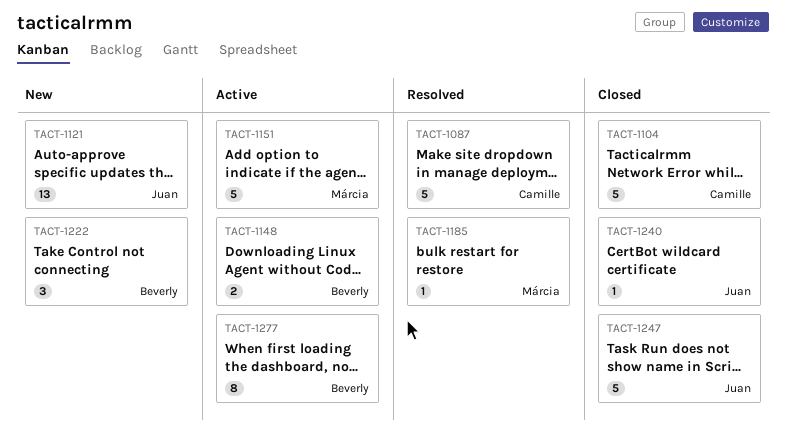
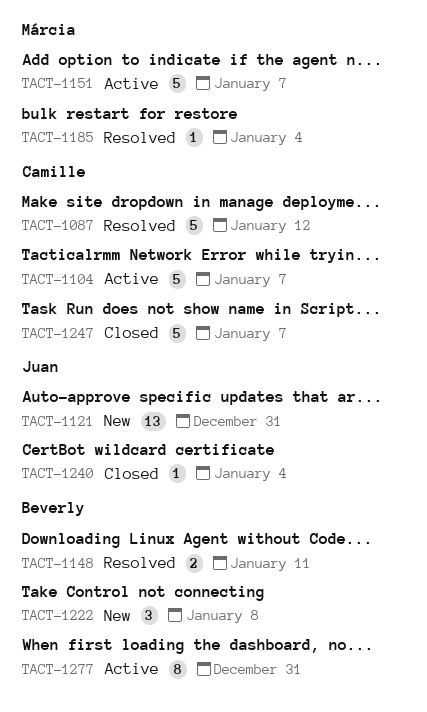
TACT-1104, status: Closed -> Active
TACT-1148, status: Active -> Resolved
TACT-1247, owner: Juan -> Camille

